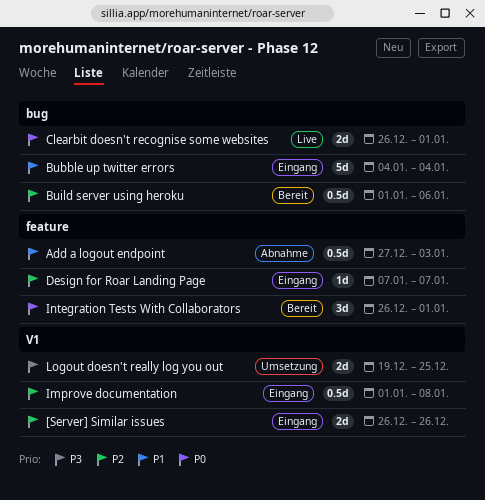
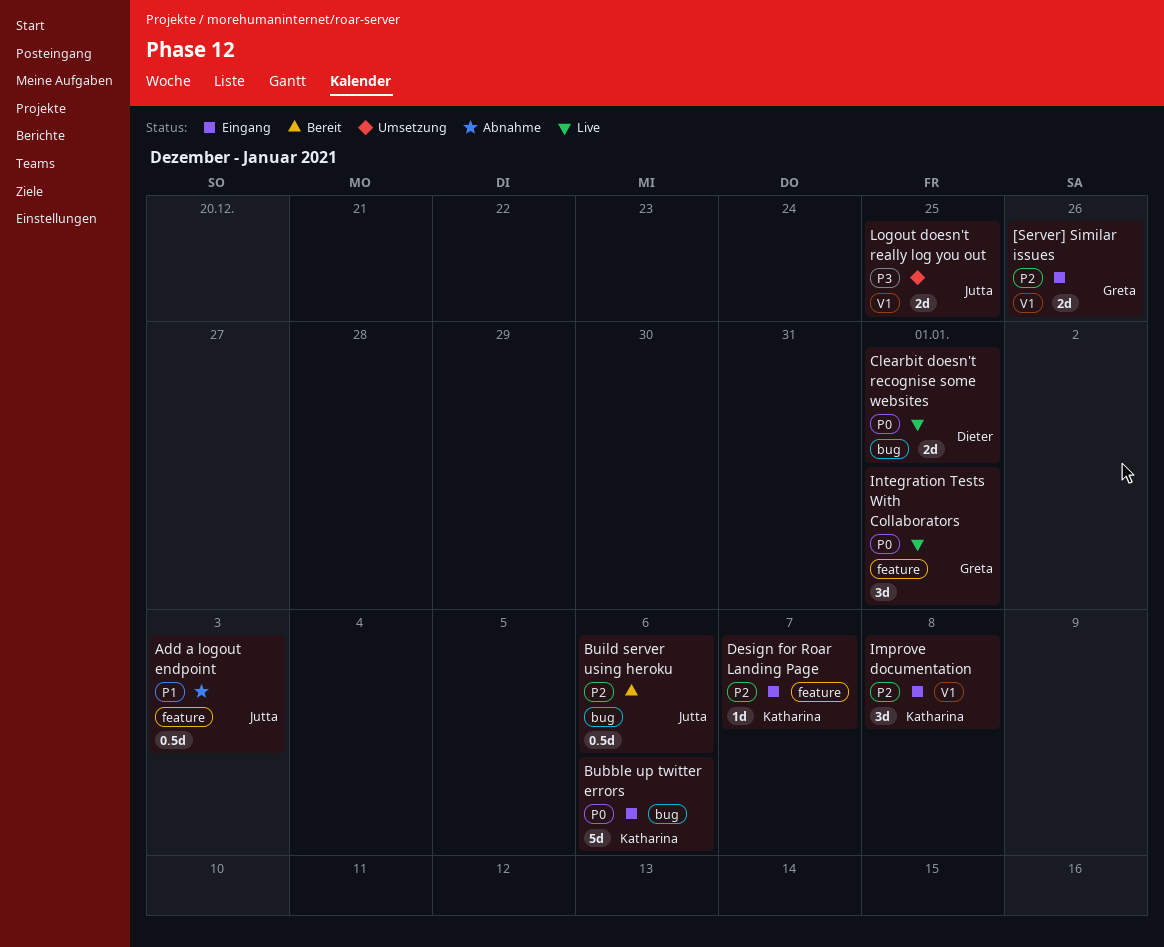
Bubble up twitter errors, priority: P1 -> P0
Bubble up twitter errors, due: Jan 4 -> Jan 6
Improve documentation, estimate: 0.5d -> 3d
Integration Tests With Collaborators, status: Bereit -> Live

